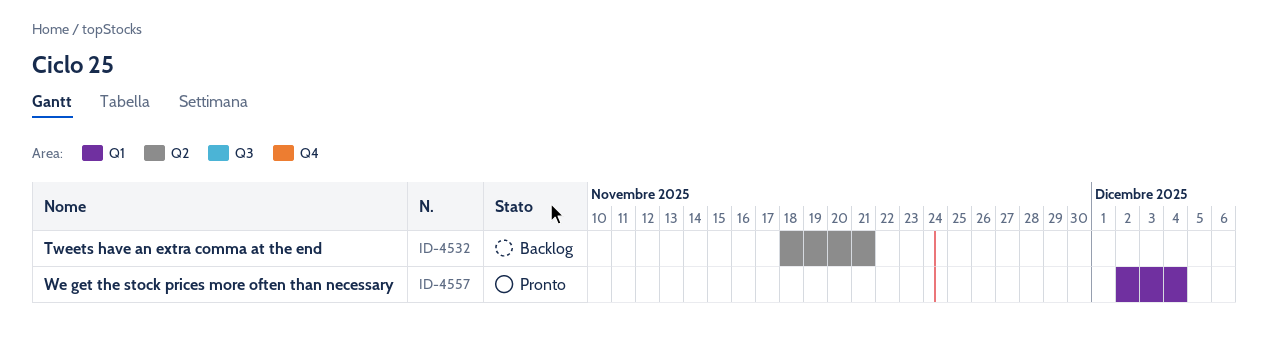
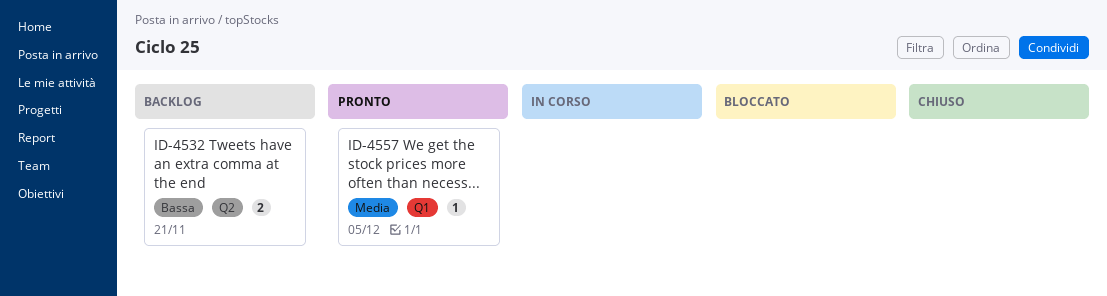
ID-4557, due: Dec 4 -> Dec 5

